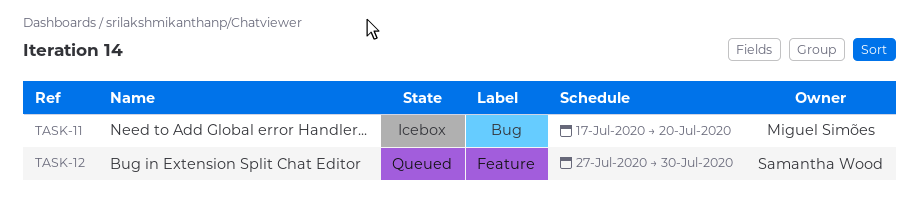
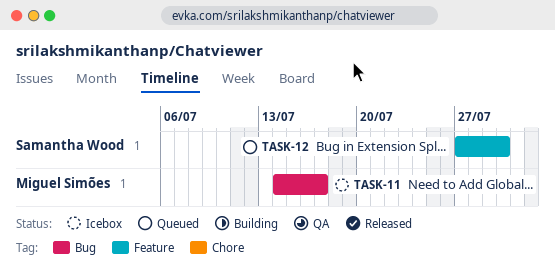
TASK-11, start: Jul 17 -> Jul 14
TASK-11, due: Jul 20 -> Jul 17

